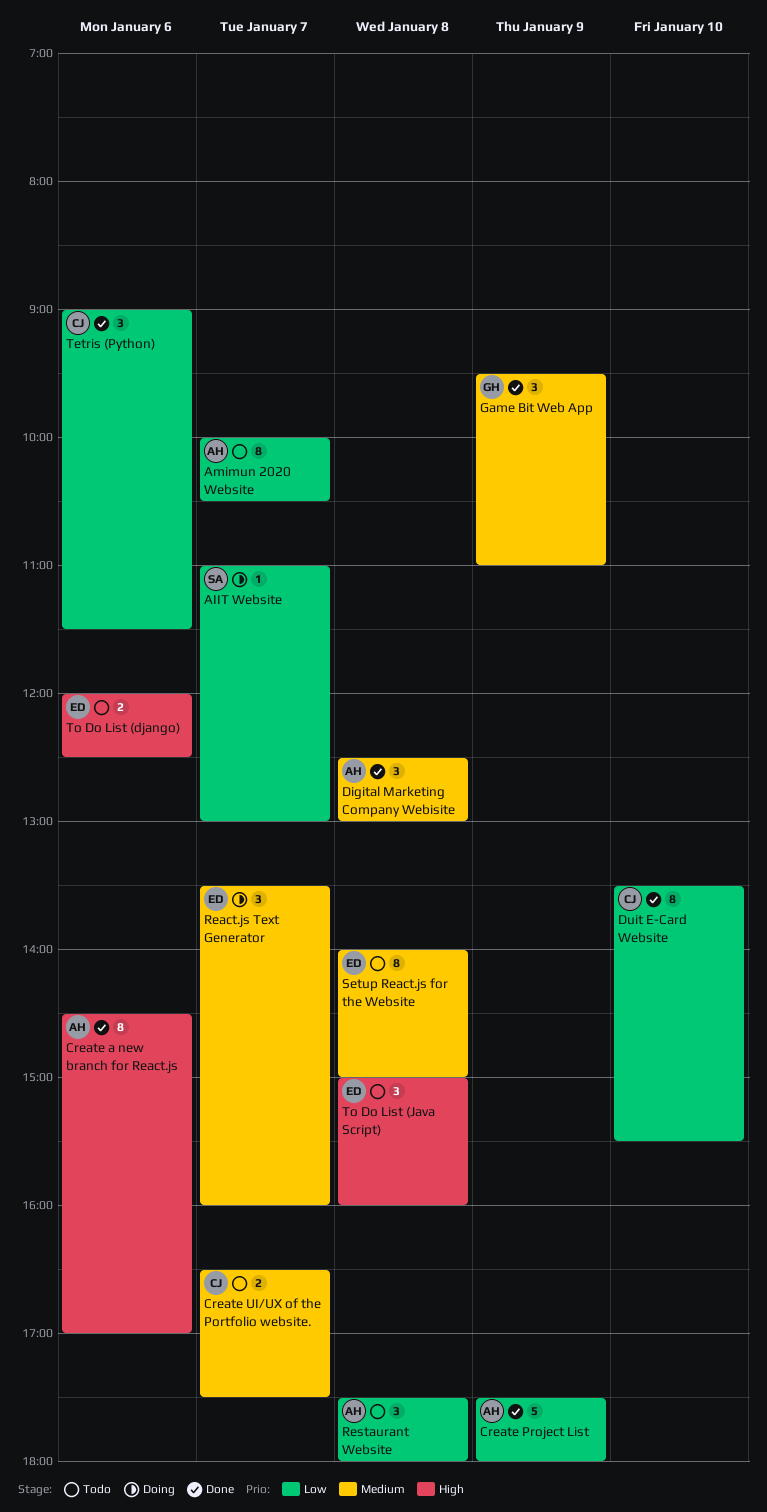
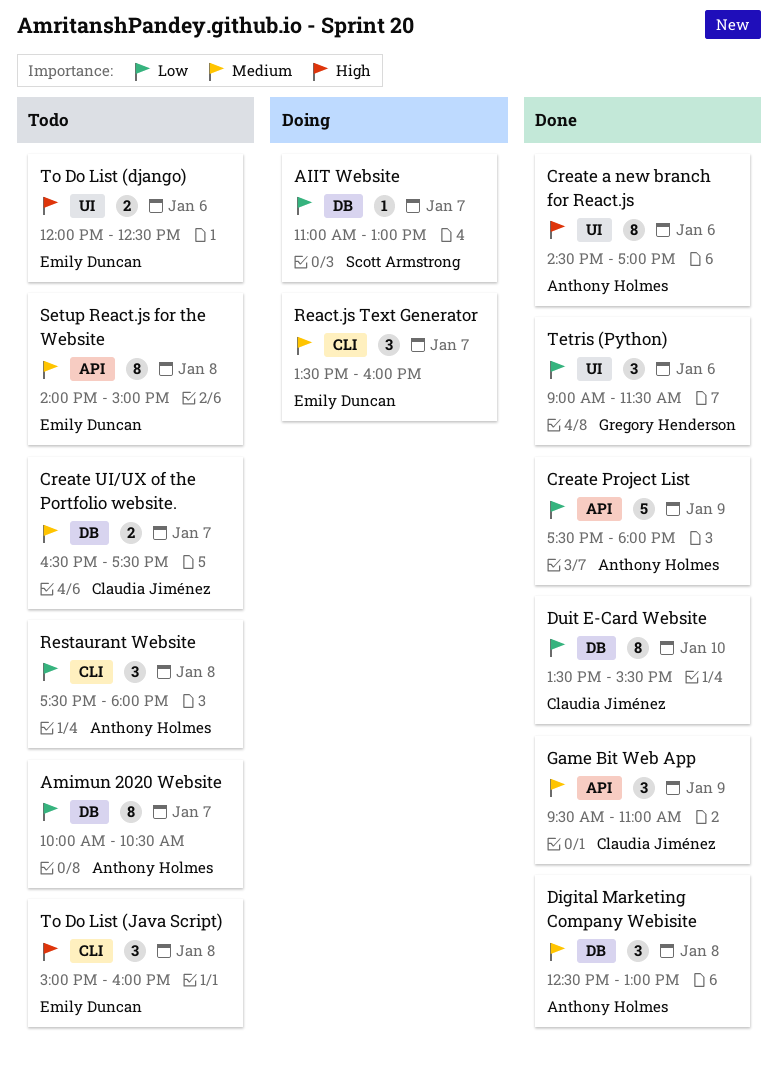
Game Bit Web App, owner: Gregory Henderson -> Claudia Jiménez
Tetris (Python), owner: Claudia Jiménez -> Gregory Henderson

